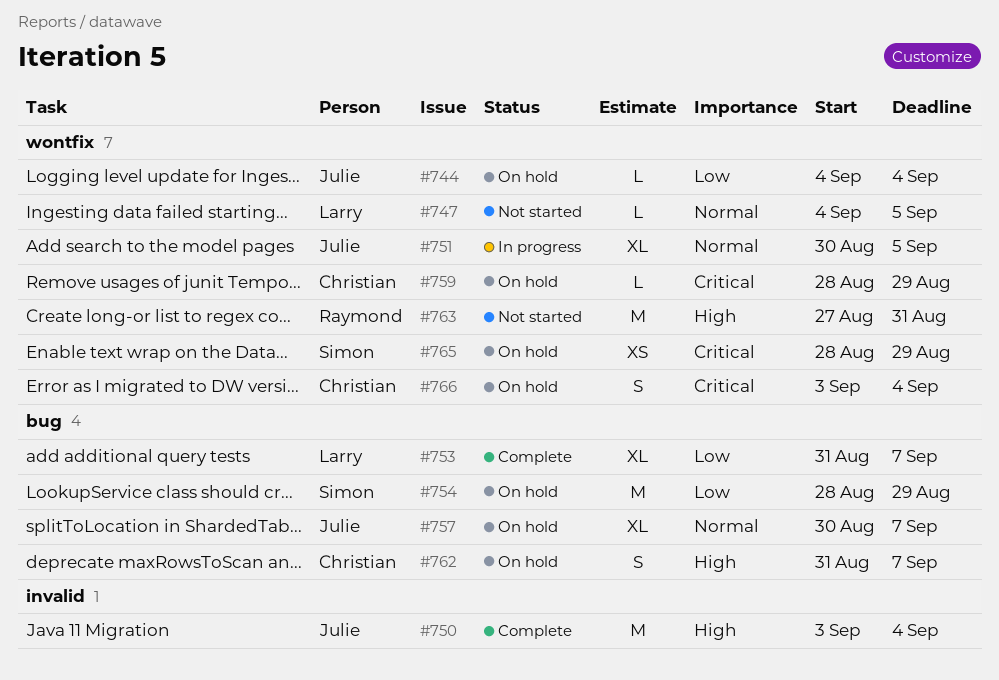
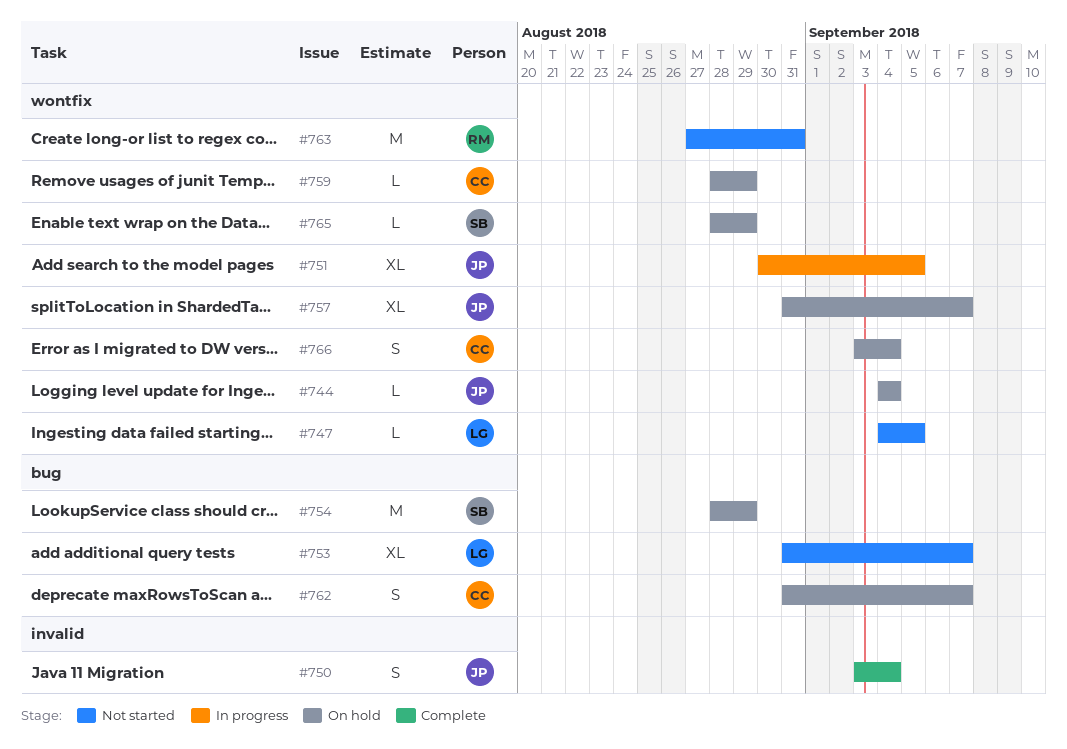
#750, estimate: M -> S
#753, status: Complete -> Not started
#757, label: bug -> wontfix
#757, start: Aug 30 -> Aug 31
#765, estimate: XS -> L

